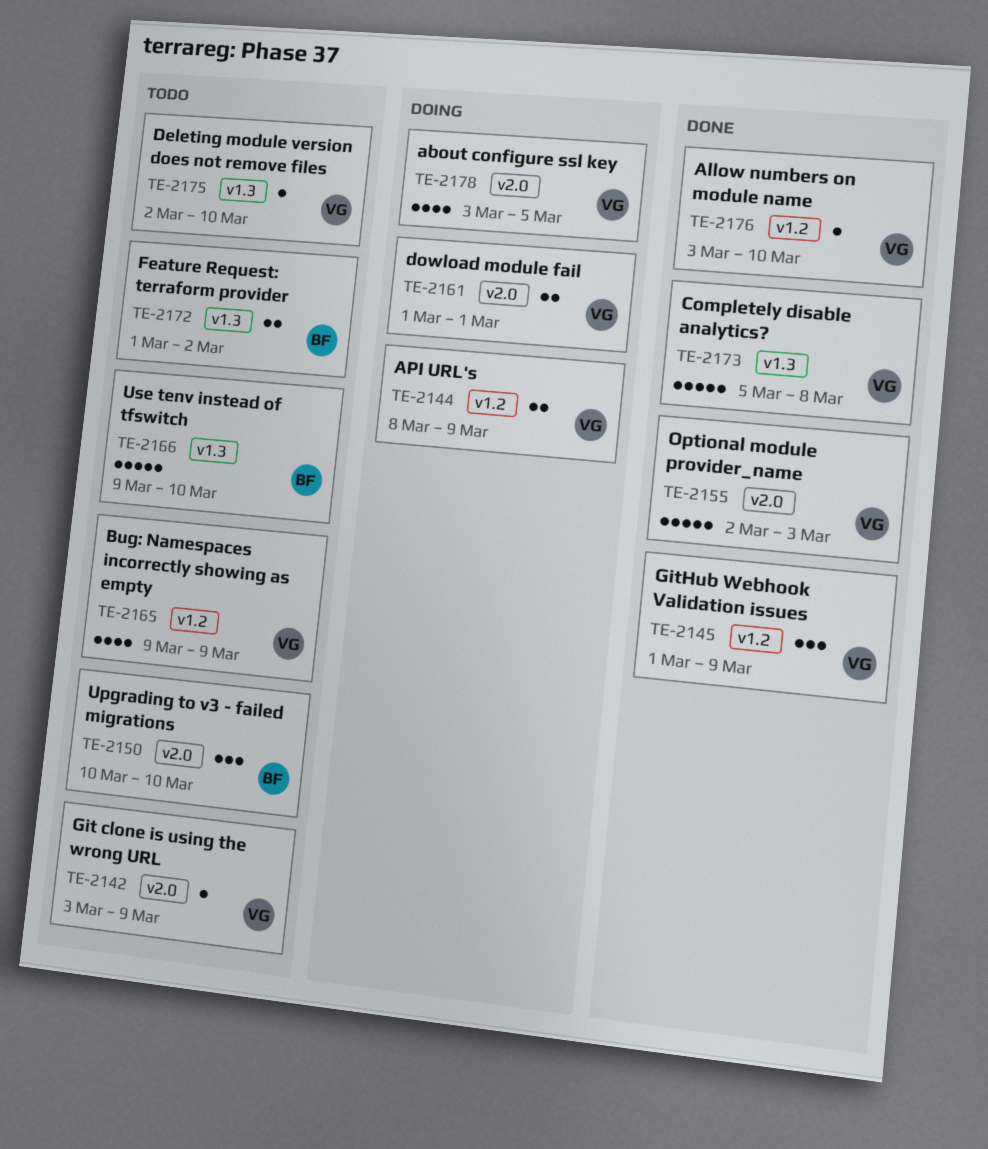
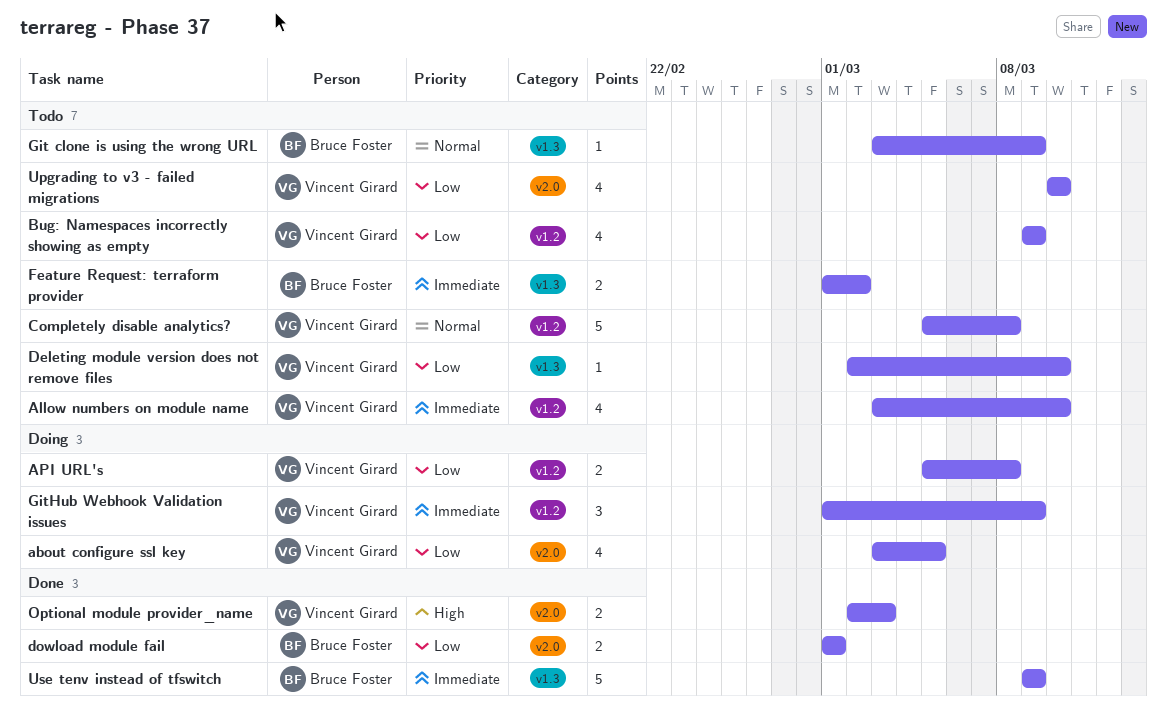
Allow numbers on module name, status: Done -> Todo
Allow numbers on module name, estimate: 1 -> 4
API URL's, start: Mar 8 -> Mar 5
API URL's, due: Mar 9 -> Mar 8
Completely disable analytics?, status: Done -> Todo
Completely disable analytics?, label: v1.3 -> v1.2
dowload module fail, status: Doing -> Done
dowload module fail, owner: Vincent Girard -> Bruce Foster
Git clone is using the wrong URL, owner: Vincent Girard -> Bruce Foster
Git clone is using the wrong URL, label: v2.0 -> v1.3
GitHub Webhook Validation issues, status: Done -> Doing
Optional module provider_name, estimate: 5 -> 2
Upgrading to v3 - failed migrations, owner: Bruce Foster -> Vincent Girard
Upgrading to v3 - failed migrations, estimate: 3 -> 4
Use tenv instead of tfswitch, status: Todo -> Done
Use tenv instead of tfswitch, due: Mar 10 -> Mar 9

